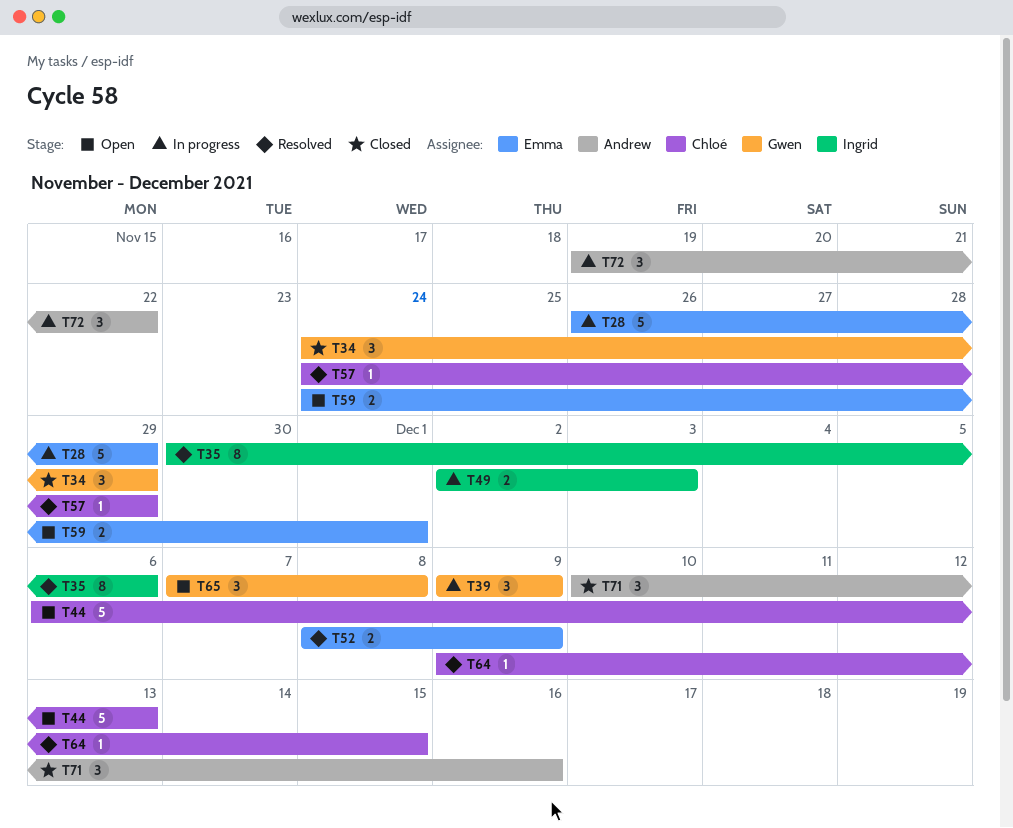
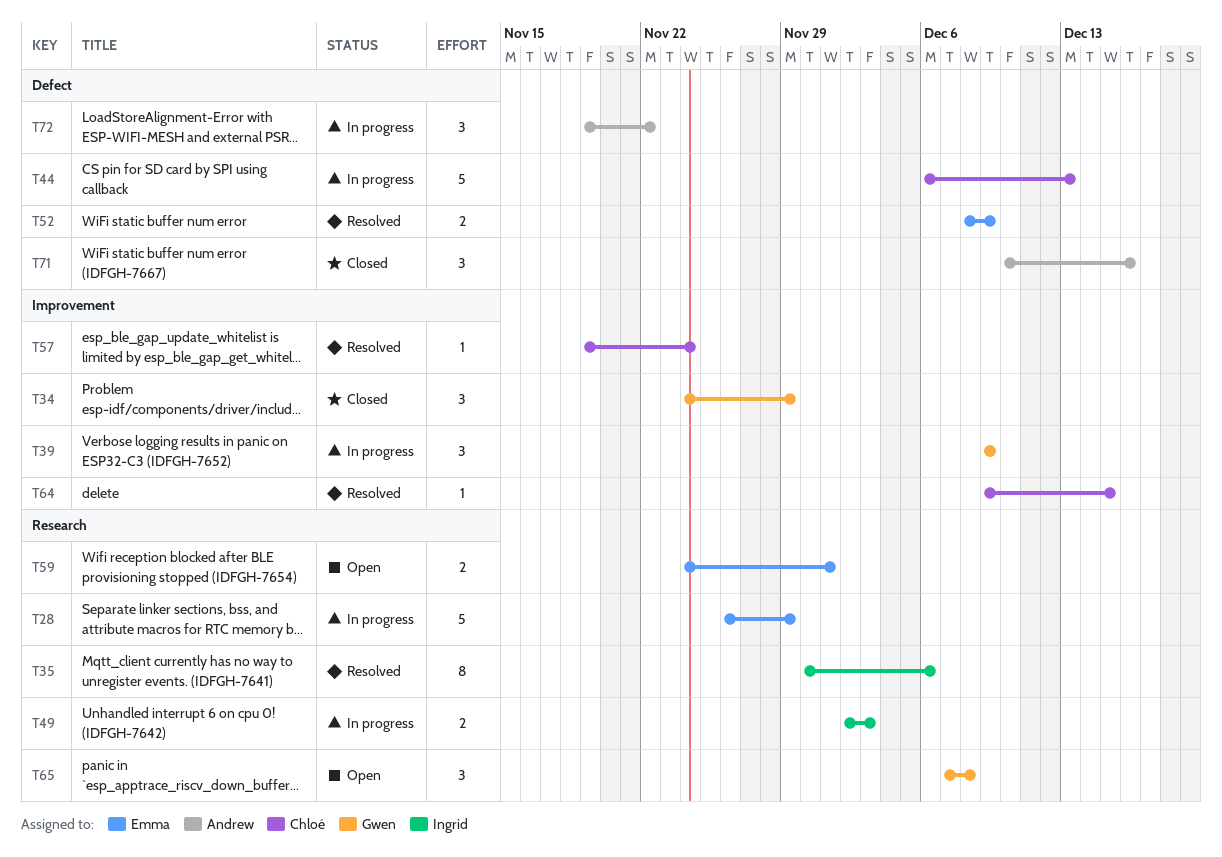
T44, status: Open -> In progress
T57, start: Nov 24 -> Nov 19
T57, due: Nov 29 -> Nov 24

